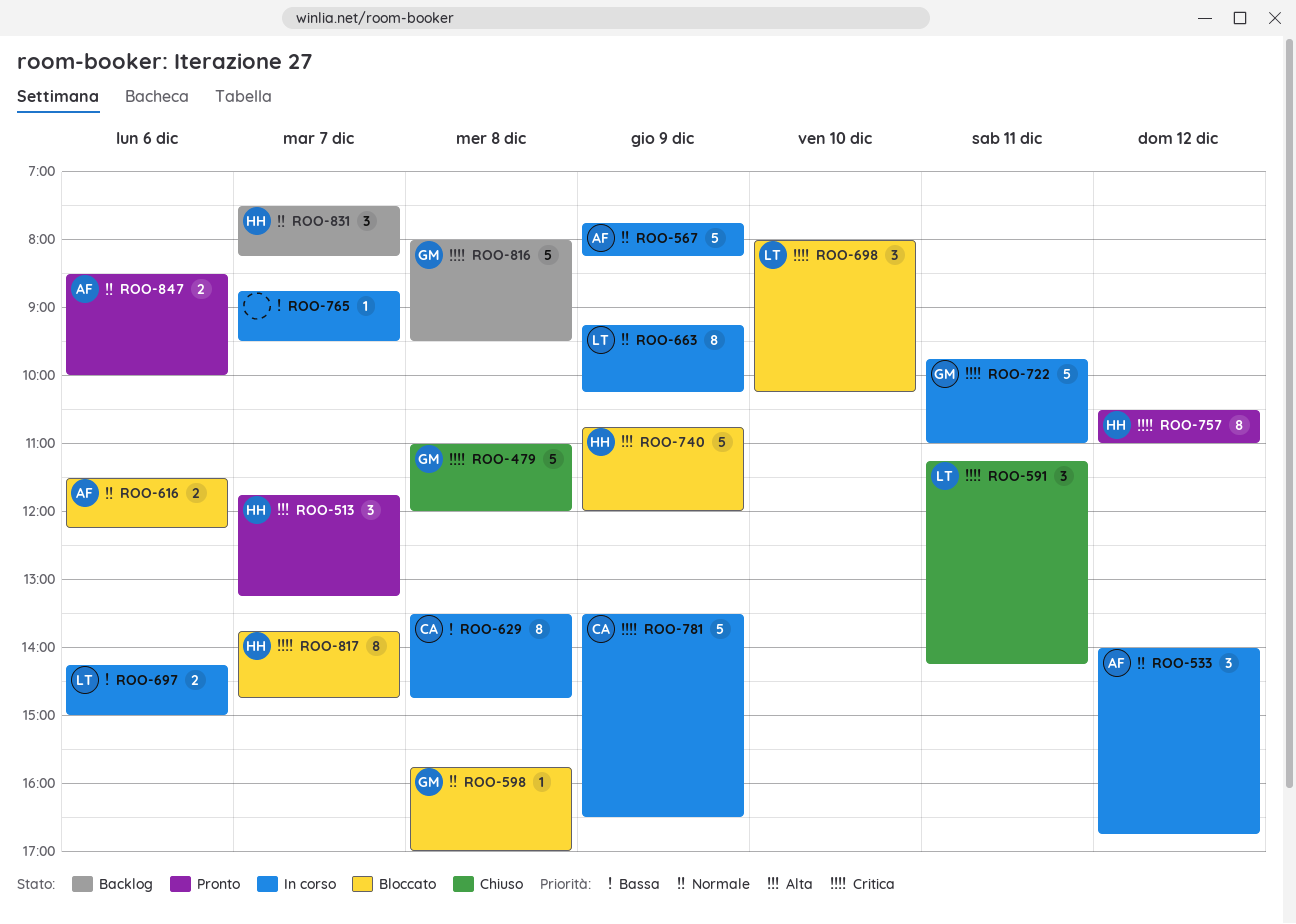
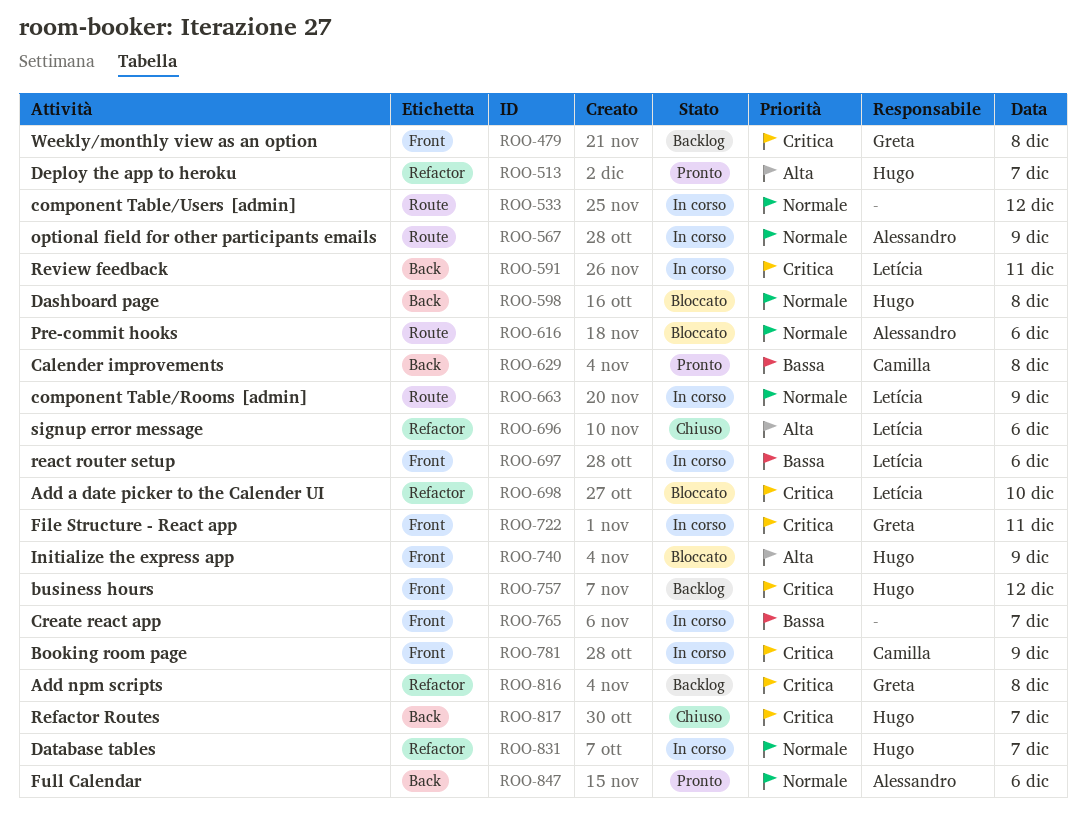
ROO-479, status: Chiuso -> Backlog
ROO-533, owner: Alessandro -> none
ROO-591, status: Chiuso -> In corso
ROO-598, owner: Greta -> Hugo
ROO-629, status: In corso -> Pronto
ROO-696: none -> present
ROO-757, status: Pronto -> Backlog
ROO-817, status: Bloccato -> Chiuso
ROO-831, status: Backlog -> In corso

